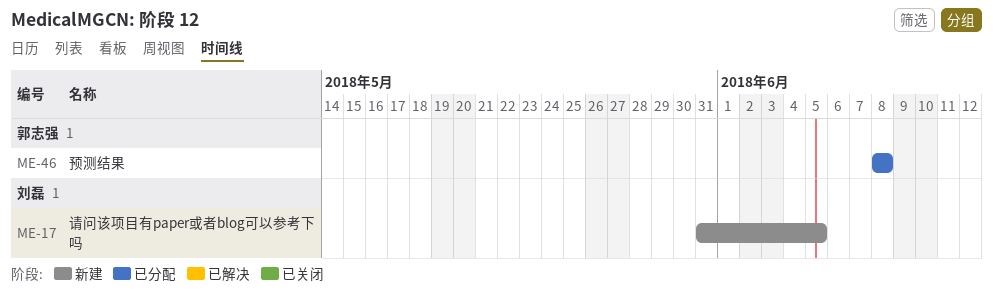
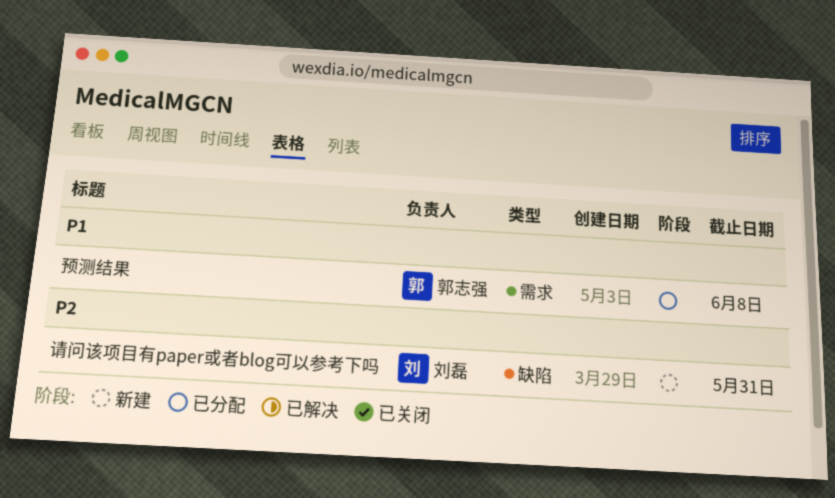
请问该项目有paper或者blog可以参考下吗, due: Jun 5 -> May 31

